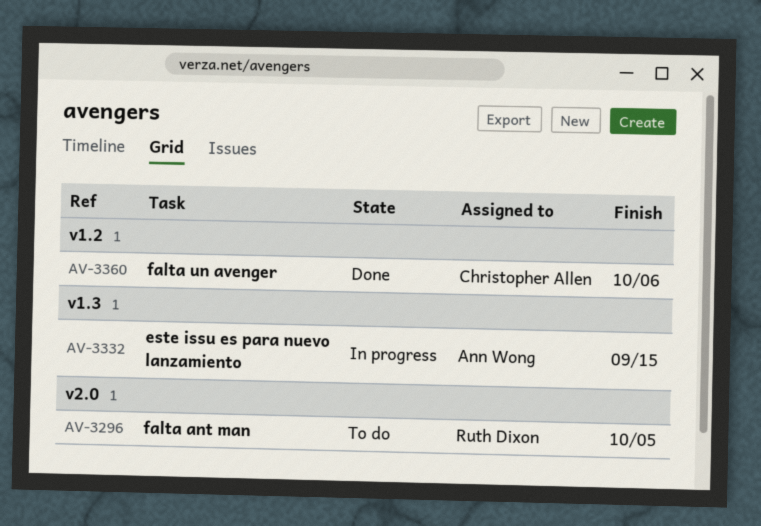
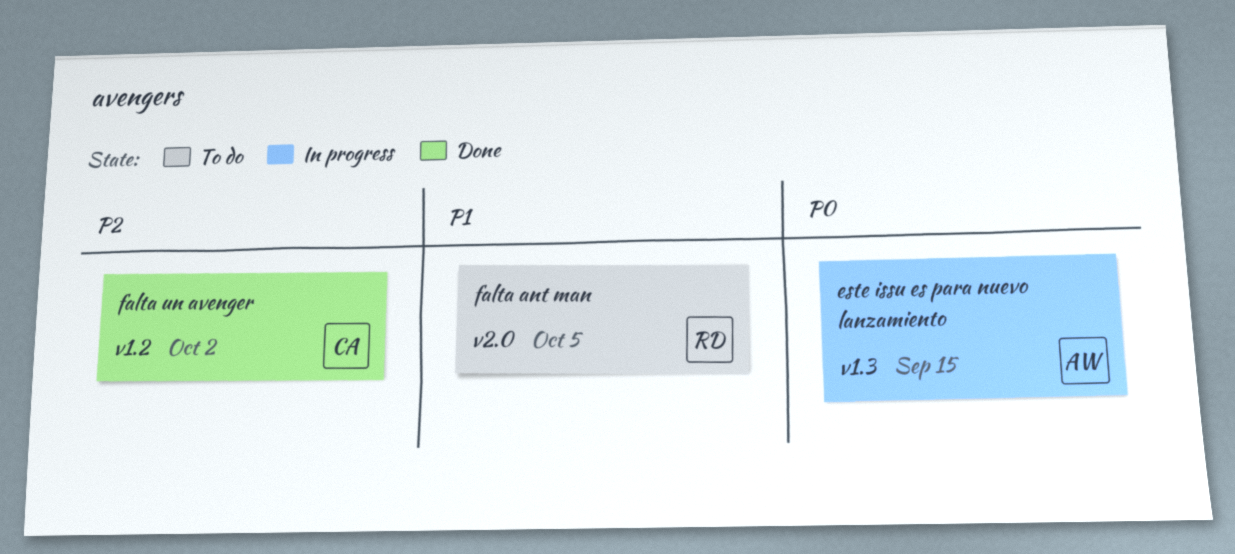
falta un avenger, due: Oct 6 -> Oct 2

